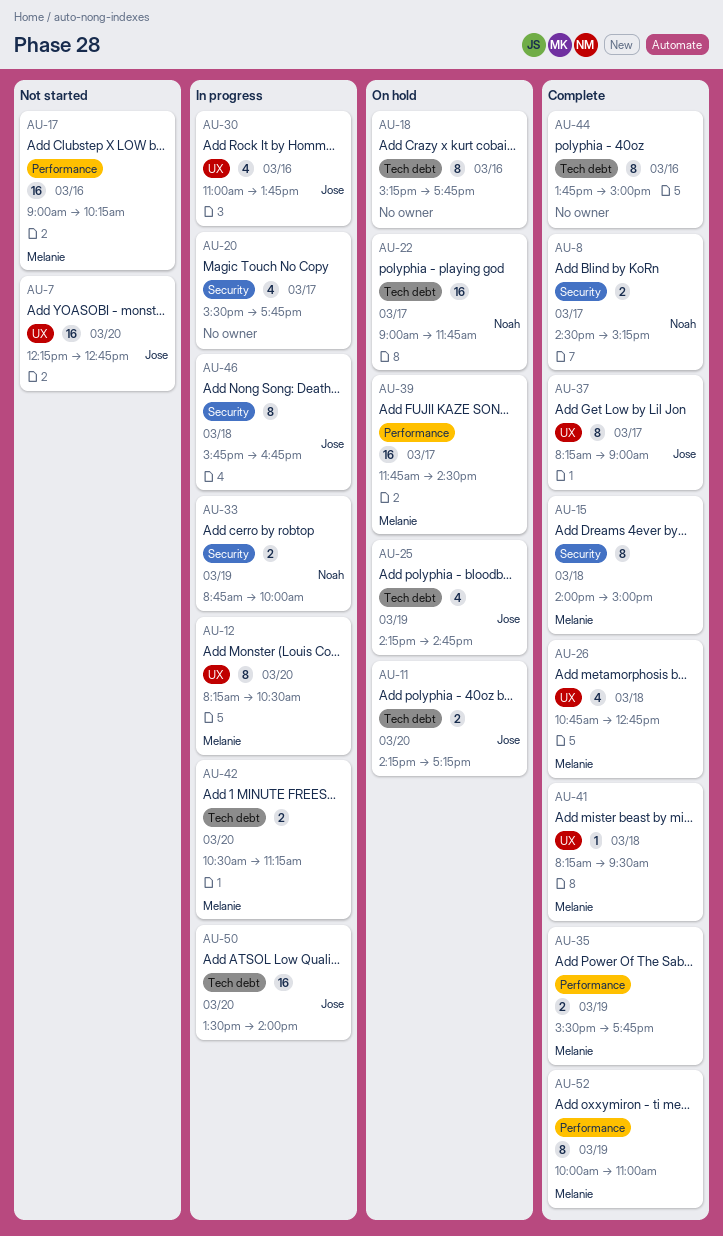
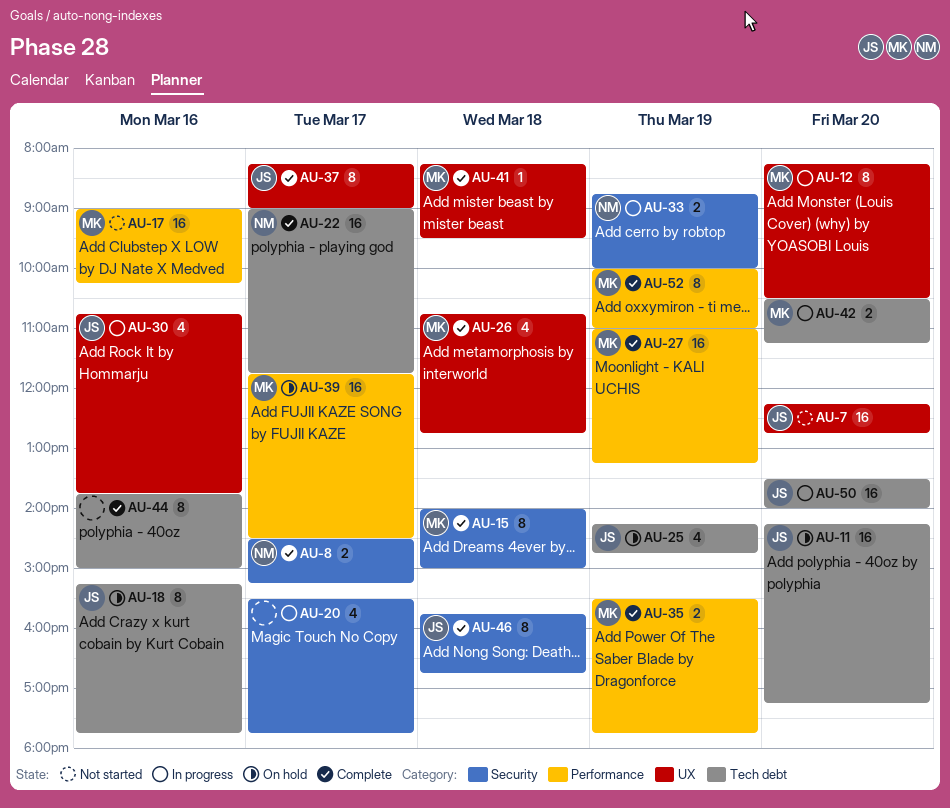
AU-11, estimate: 2 -> 16
AU-18, owner: none -> Jose
AU-22, status: On hold -> Complete
AU-27: none -> present
AU-30, begins: 11:00 -> 10:45
AU-46, status: In progress -> Complete

